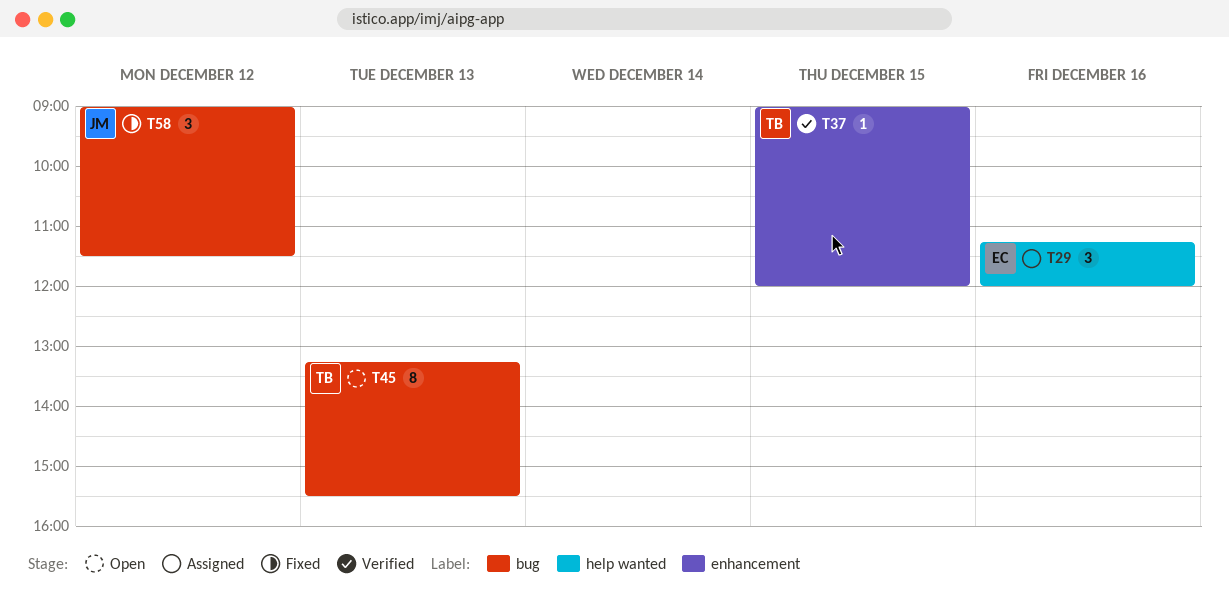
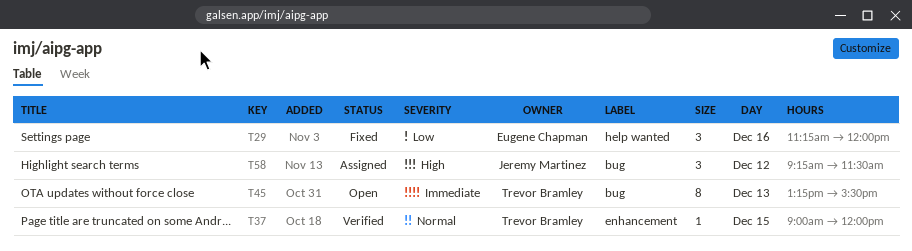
T29, status: Assigned -> Fixed
T58, status: Fixed -> Assigned
T58, begins: 09:00 -> 09:15

